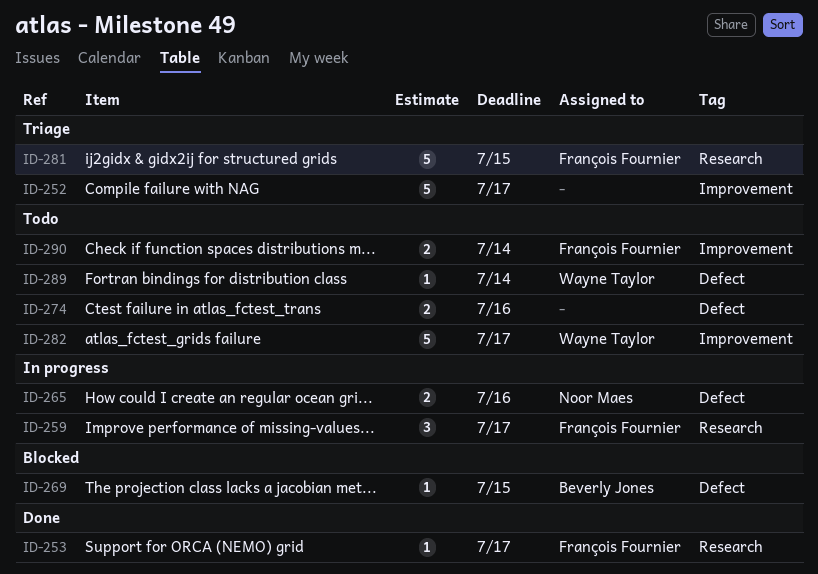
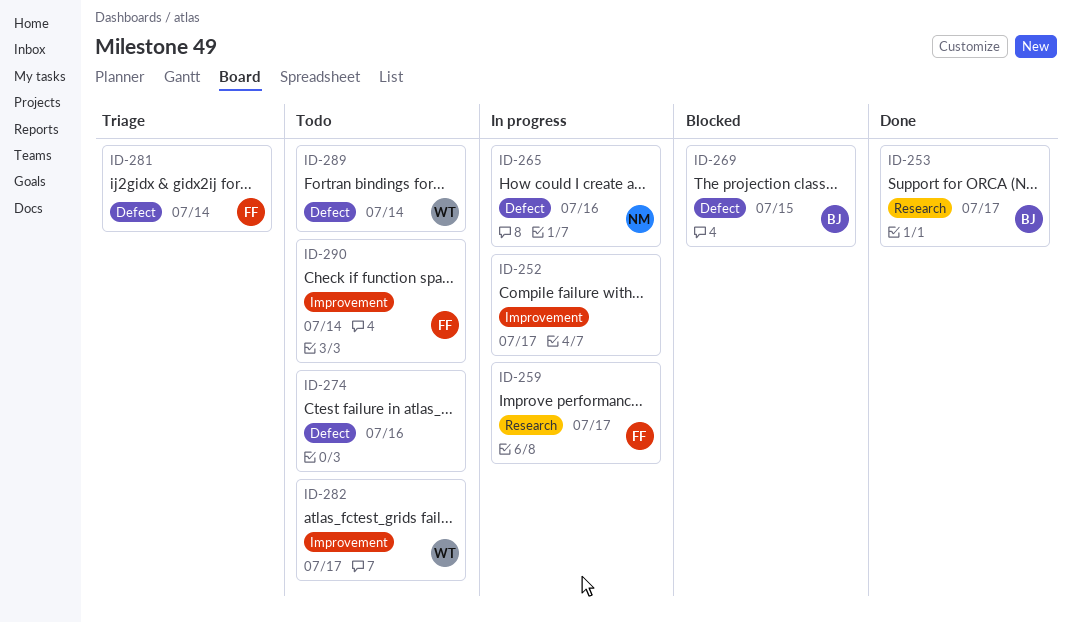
ID-252, status: Triage -> In progress
ID-253, owner: François Fournier -> Beverly Jones
ID-281, label: Research -> Defect
ID-281, due: Jul 15 -> Jul 14

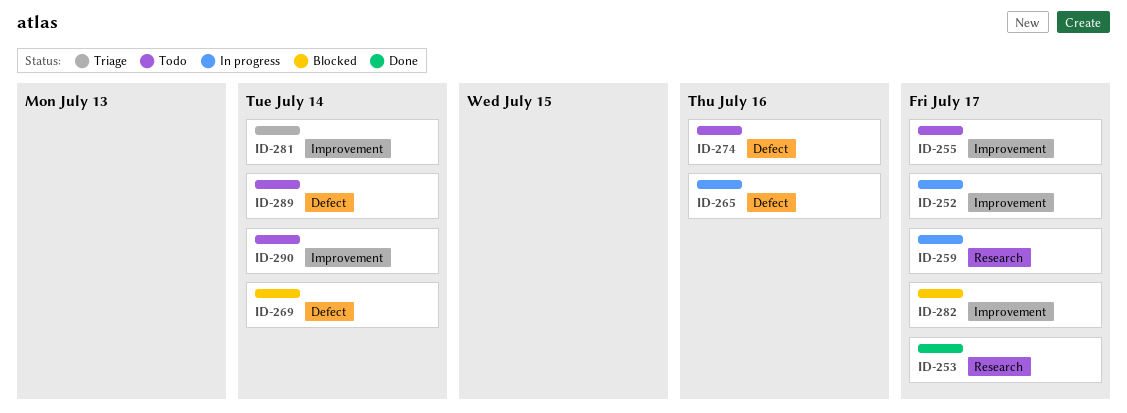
ID-255: none -> present
ID-269, due: Jul 15 -> Jul 14
ID-281, label: Defect -> Improvement
ID-282, status: Todo -> Blocked

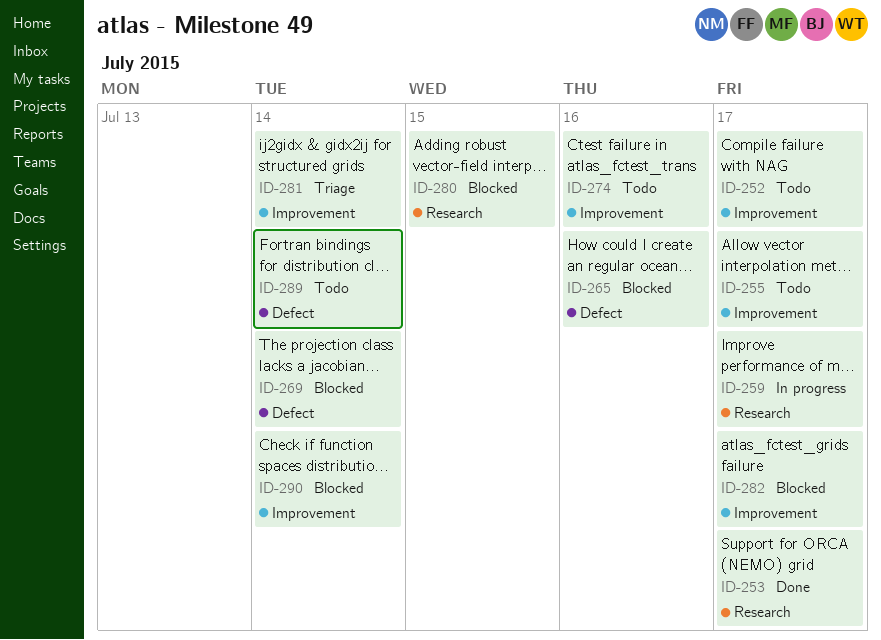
ID-252, status: In progress -> Todo
ID-265, status: In progress -> Blocked
ID-274, label: Defect -> Improvement
ID-280: none -> present
ID-290, status: Todo -> Blocked

